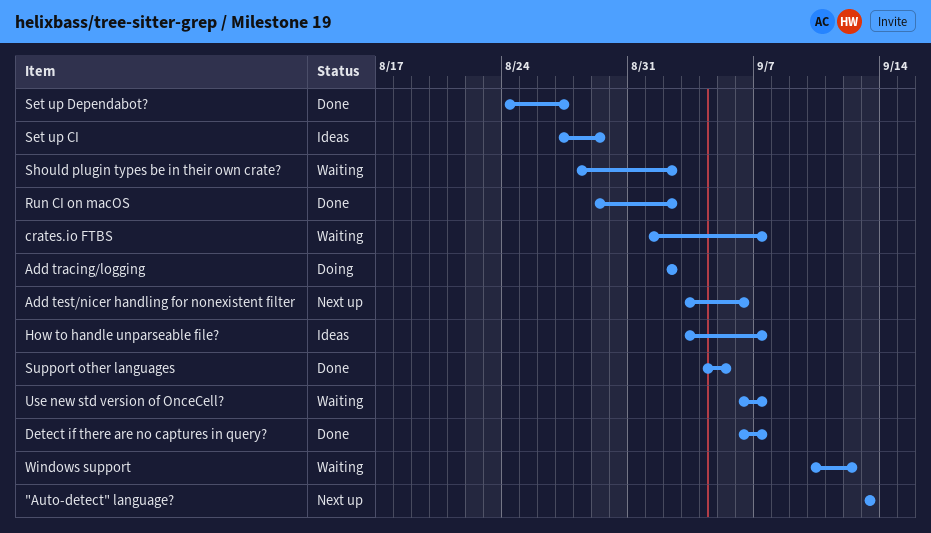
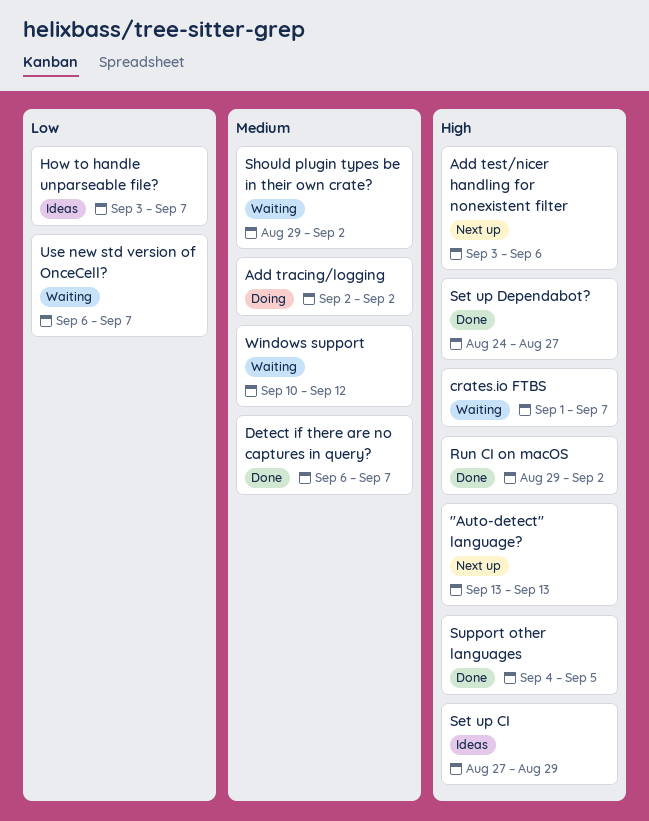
Should plugin types be in their own crate?, start: Aug 28 -> Aug 29

